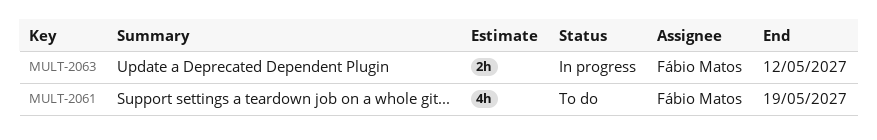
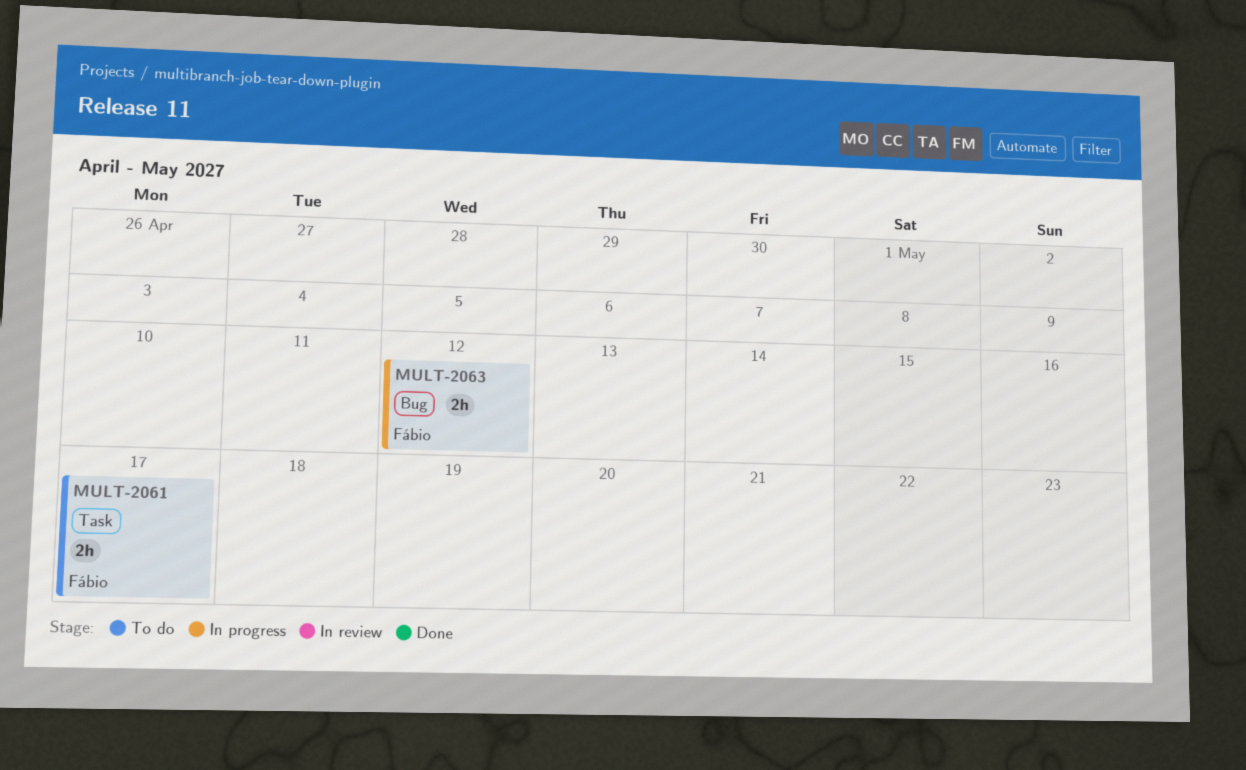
MULT-2061, estimate: 4h -> 2h
MULT-2061, due: May 19 -> May 17

